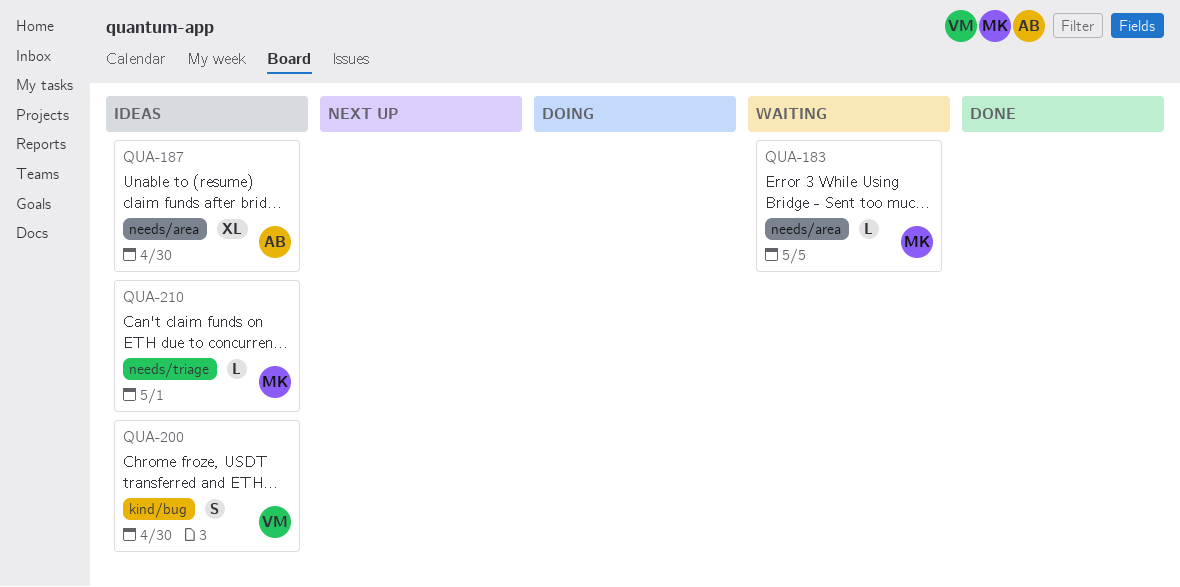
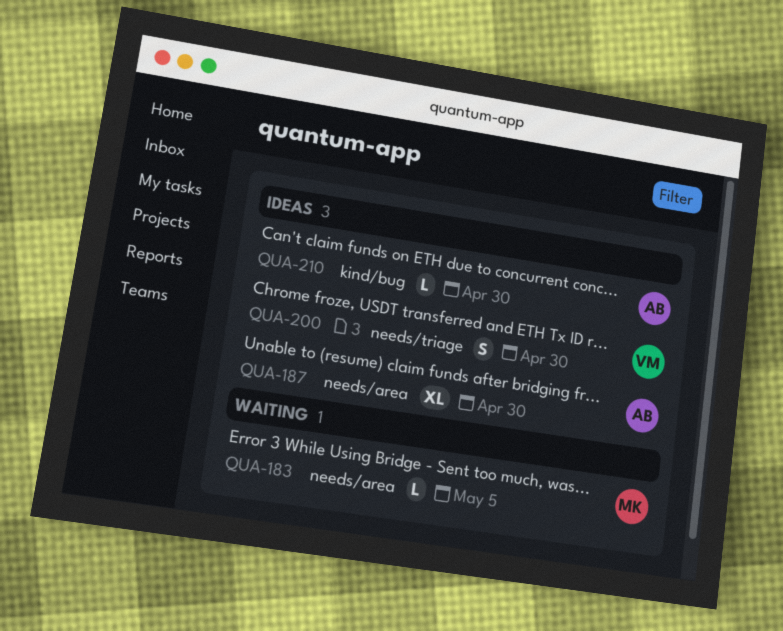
QUA-200, label: kind/bug -> needs/triage
QUA-210, owner: MK -> AB
QUA-210, label: needs/triage -> kind/bug
QUA-210, due: May 1 -> Apr 30

